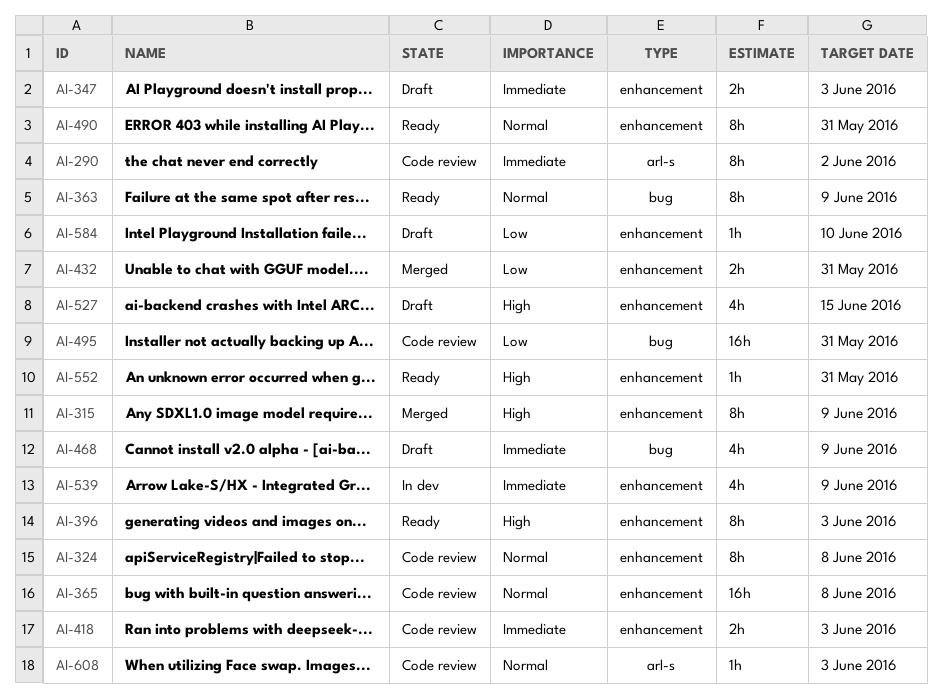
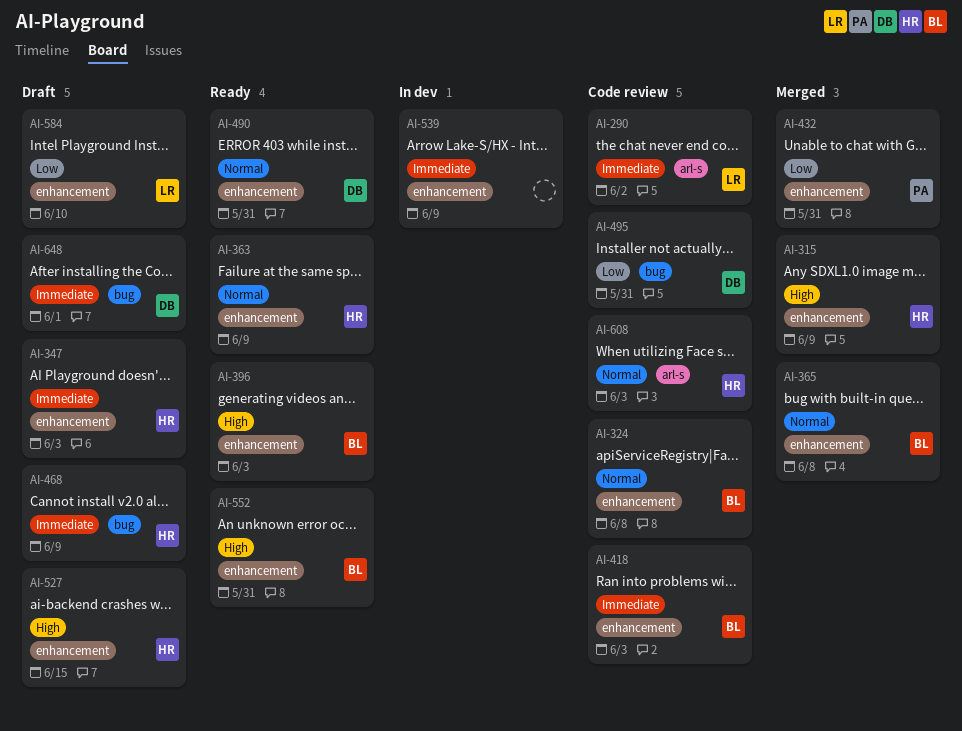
AI-363, label: bug -> enhancement
AI-365, status: Code review -> Merged
AI-648: none -> present

